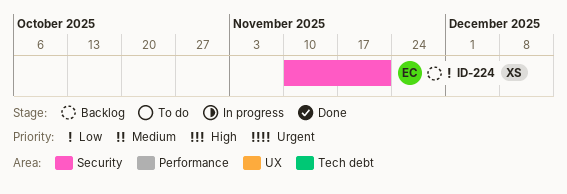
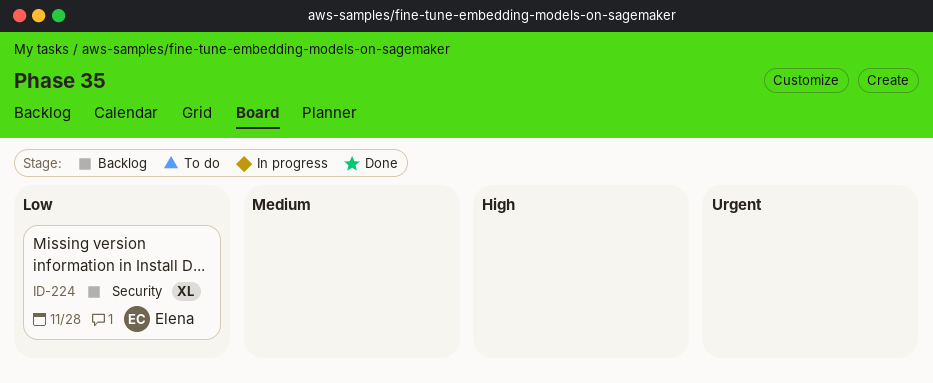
ID-224, estimate: XS -> XL
ID-224, due: Nov 21 -> Nov 28

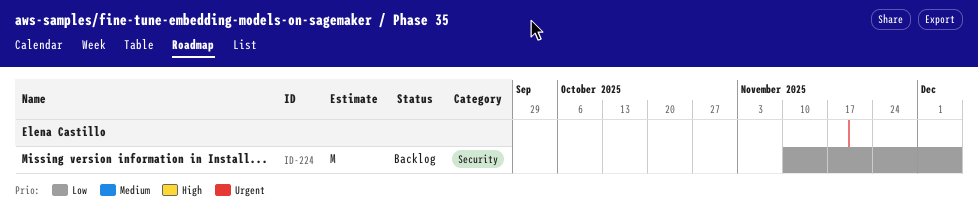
ID-224, estimate: XL -> M
ID-224, due: Nov 28 -> Dec 5

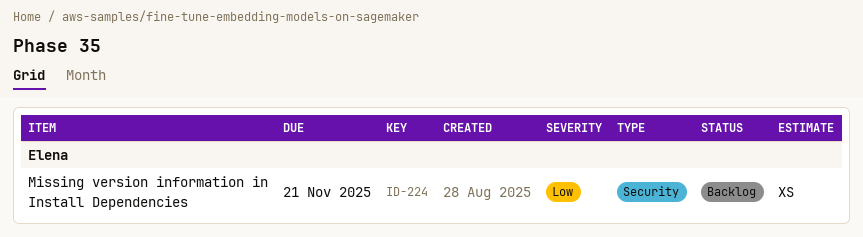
ID-224, estimate: M -> XS
ID-224, due: Dec 5 -> Nov 21

